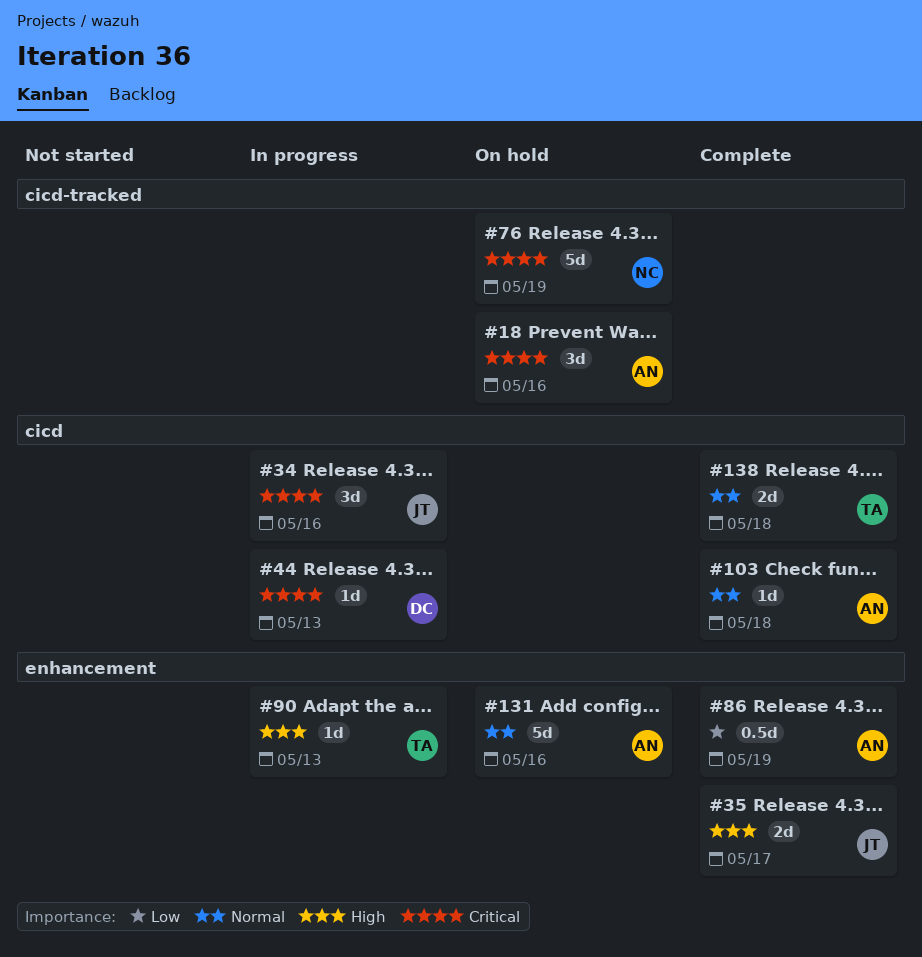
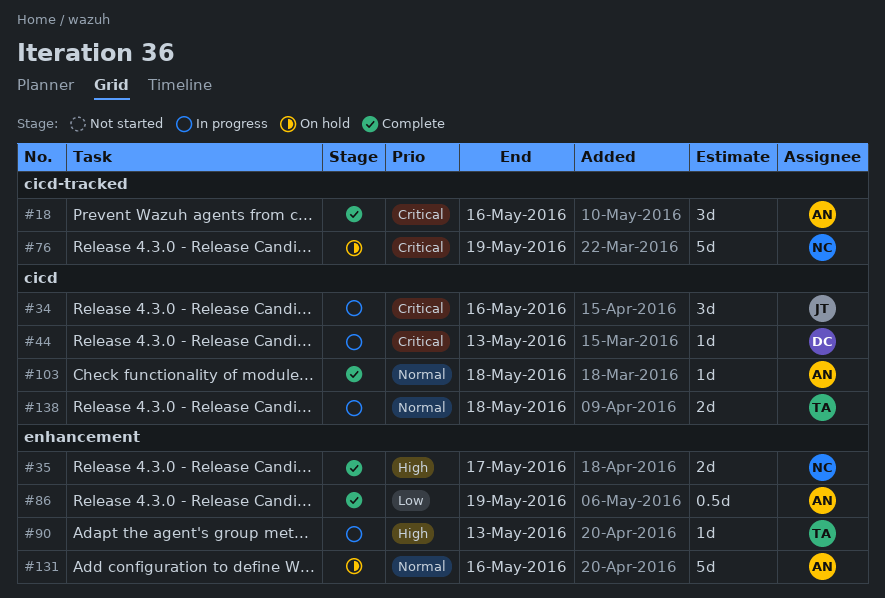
#18, status: On hold -> Complete
#35, owner: JT -> NC
#138, status: Complete -> In progress

